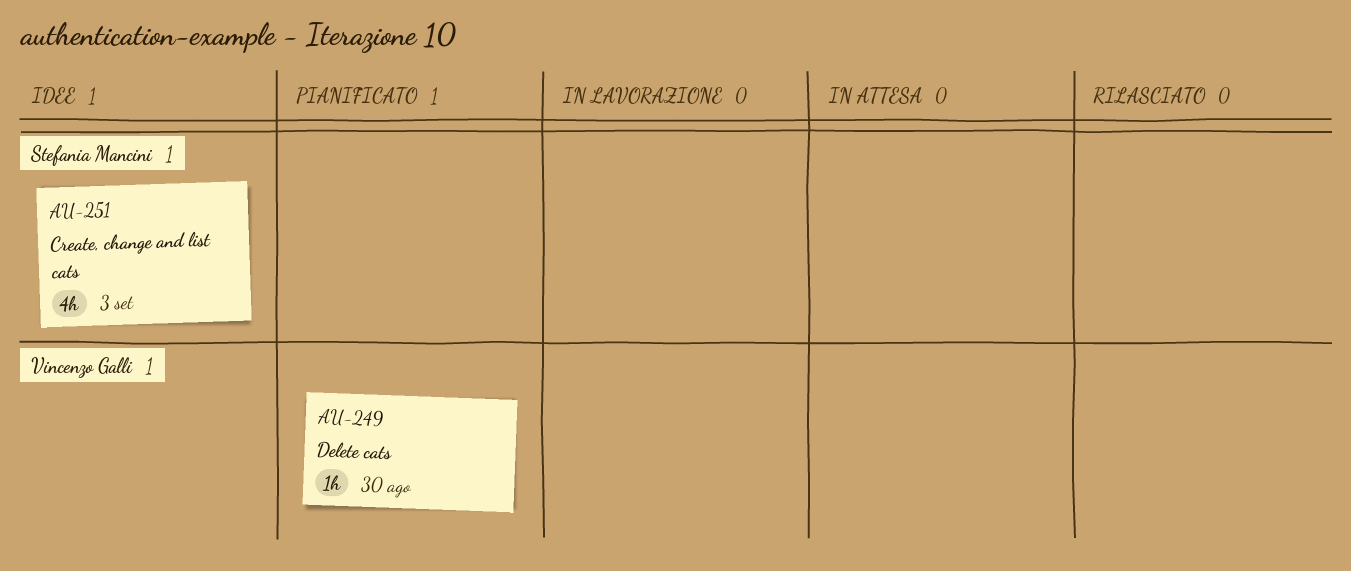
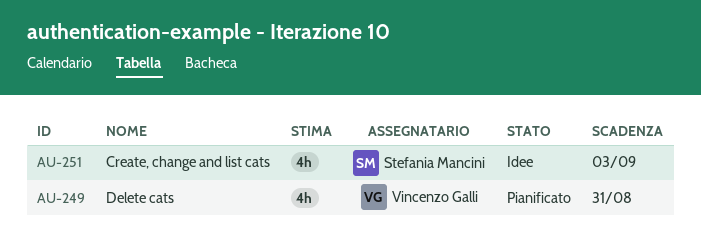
AU-249, estimate: 1h -> 4h
AU-249, due: Aug 30 -> Aug 31

